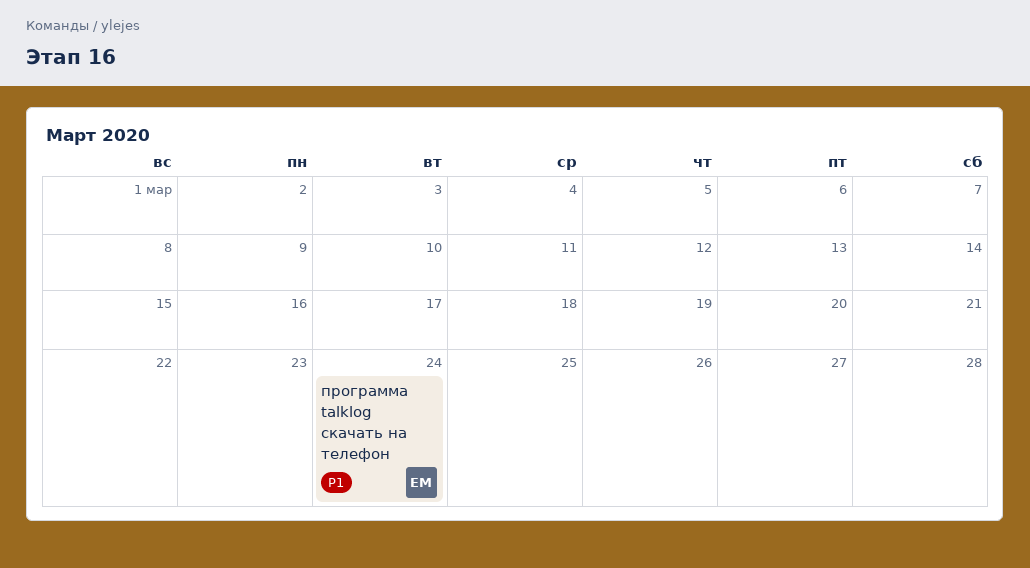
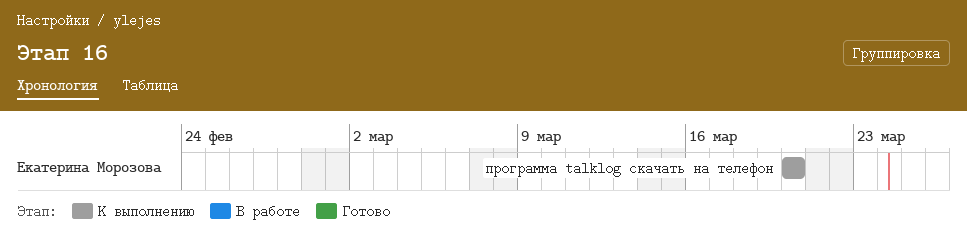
программа talklog скачать на телефон, due: Mar 24 -> Mar 20

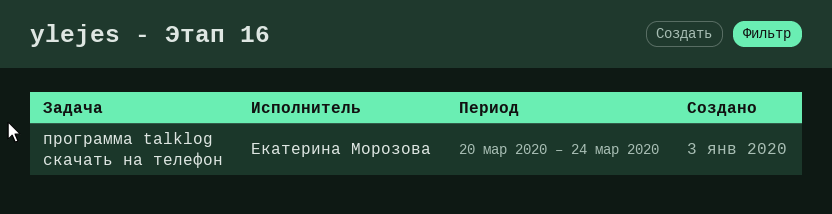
программа talklog скачать на телефон, due: Mar 20 -> Mar 24

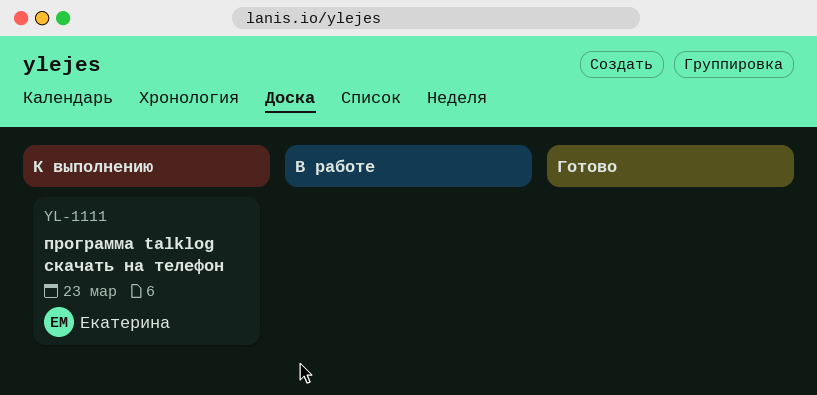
программа talklog скачать на телефон, due: Mar 24 -> Mar 23

